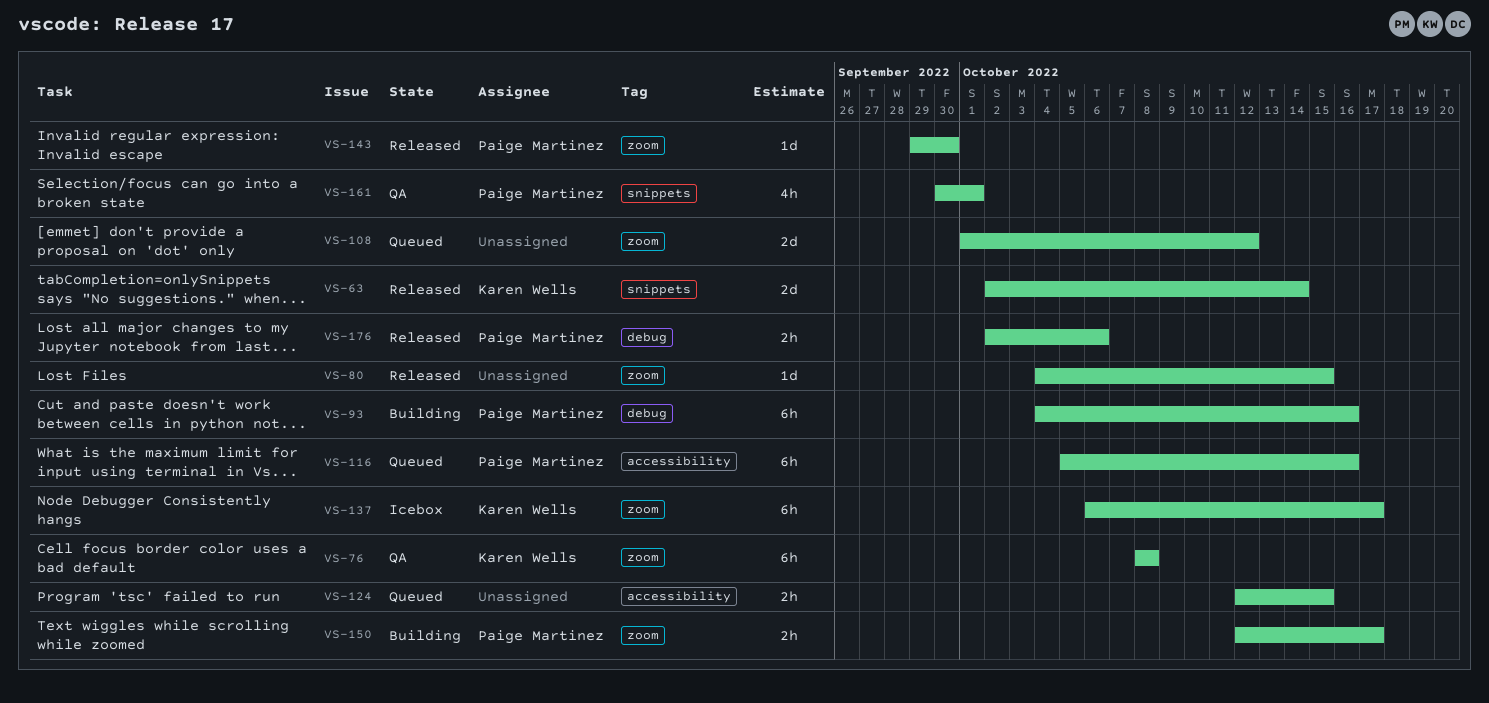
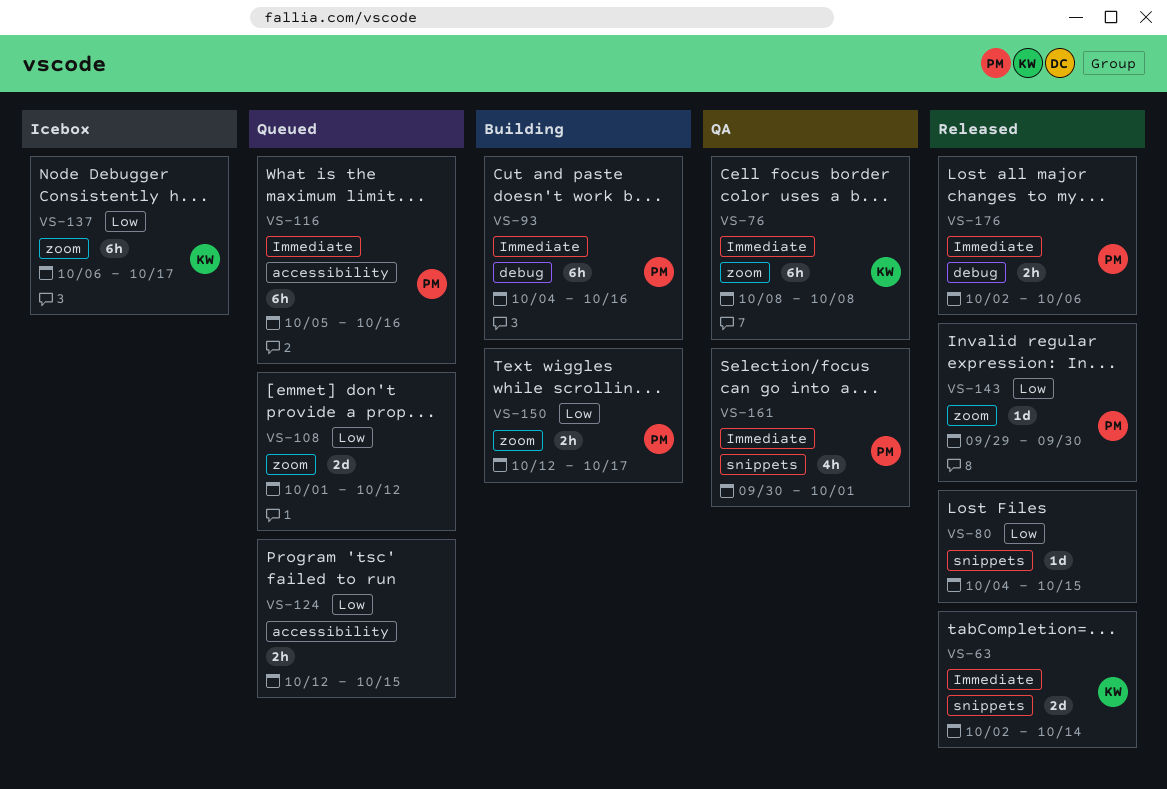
VS-80, label: zoom -> snippets

